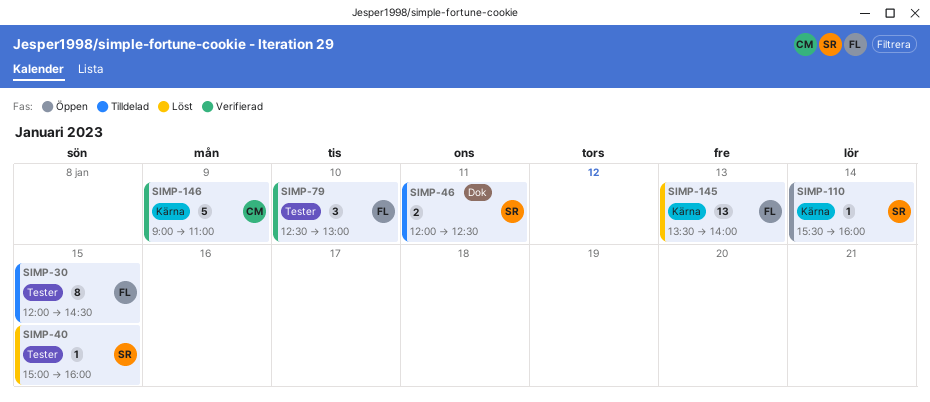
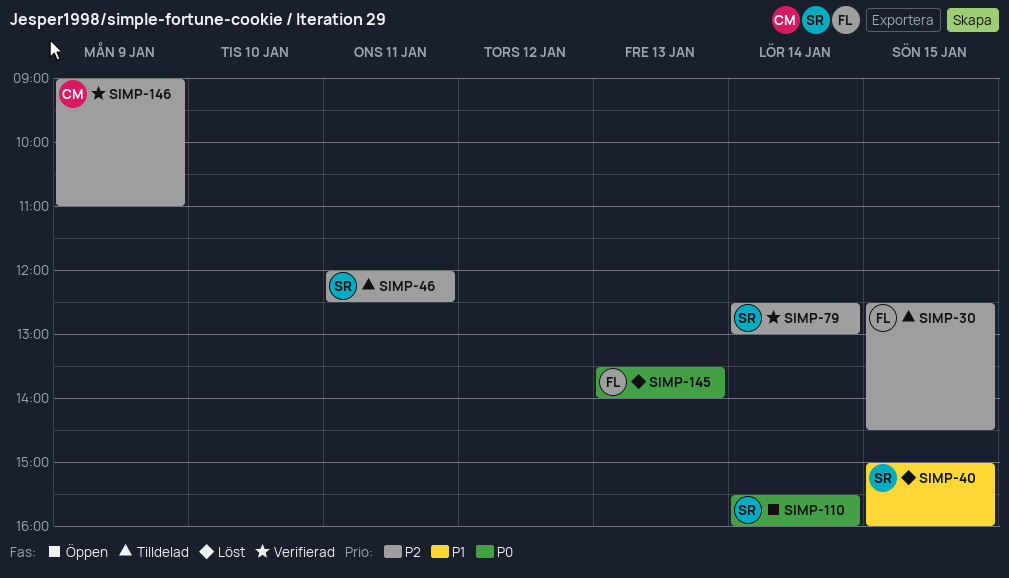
SIMP-30, begins: 12:00 -> 12:30
SIMP-79, owner: FL -> SR
SIMP-79, day: Jan 10 -> Jan 14

